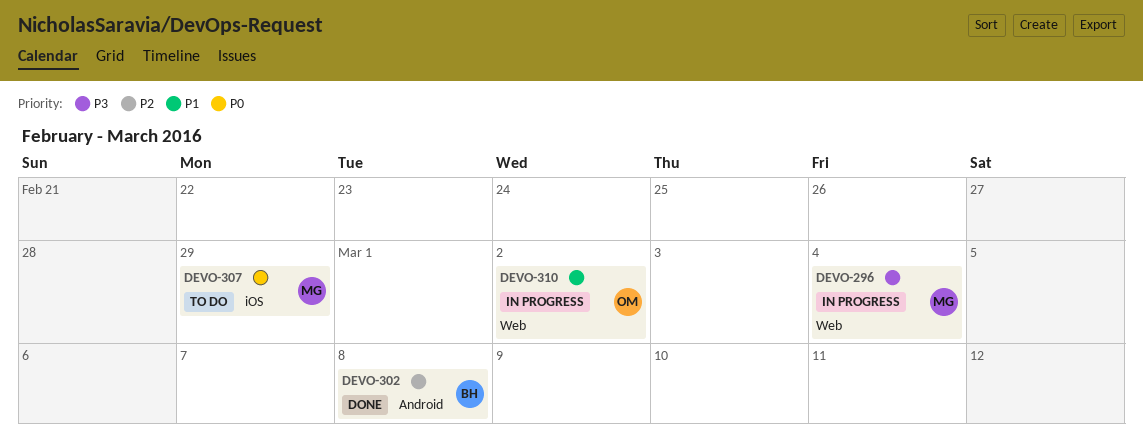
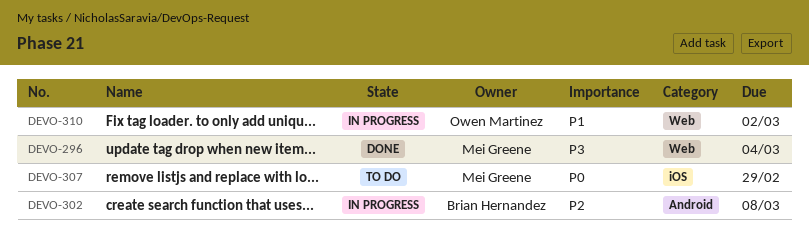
DEVO-296, status: In progress -> Done
DEVO-302, status: Done -> In progress

